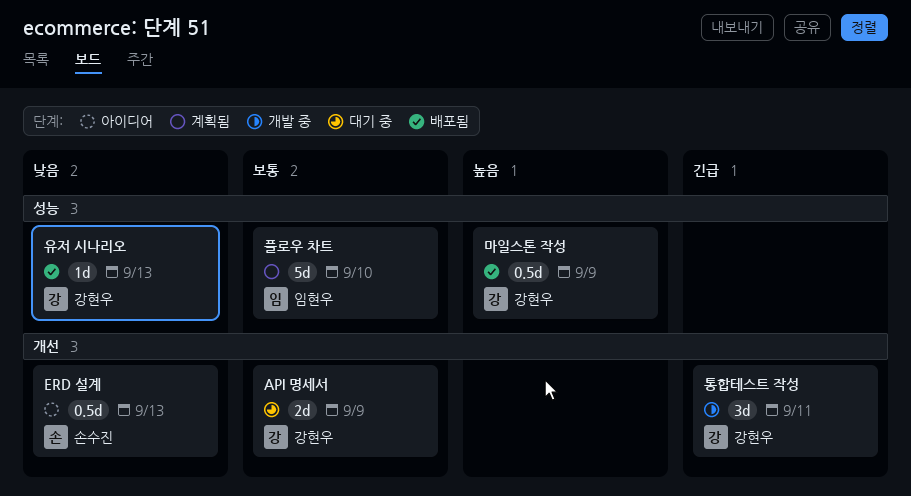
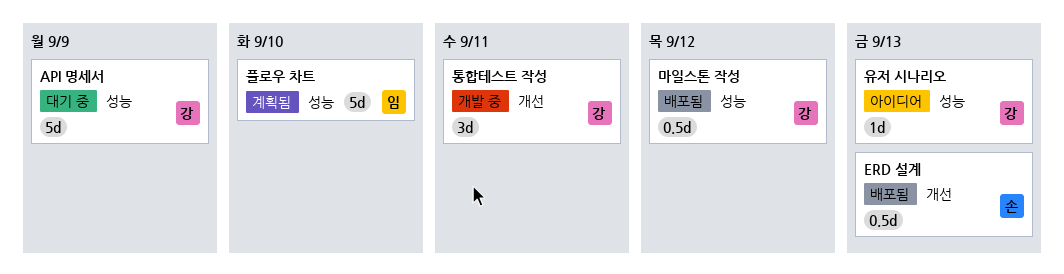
API 명세서, label: 개선 -> 성능
API 명세서, estimate: 2d -> 5d
ERD 설계, status: 아이디어 -> 배포됨
마일스톤 작성, due: Sep 9 -> Sep 12
유저 시나리오, status: 배포됨 -> 아이디어

